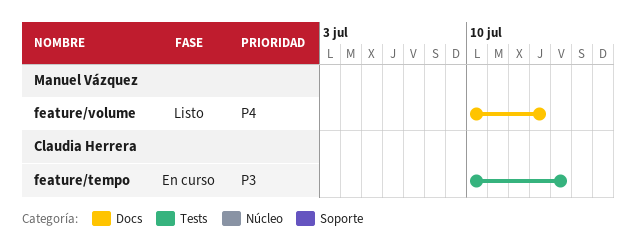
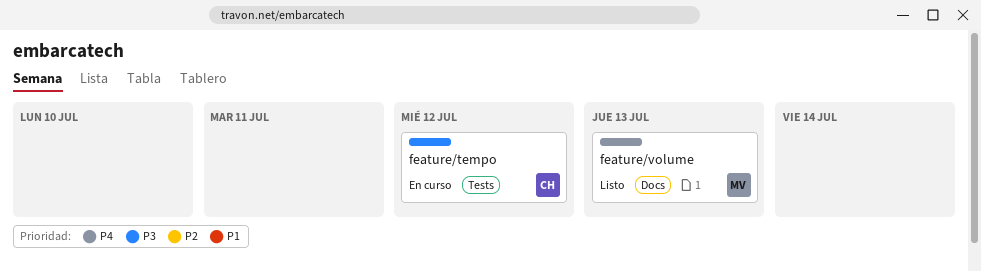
feature/tempo, due: Jul 14 -> Jul 12

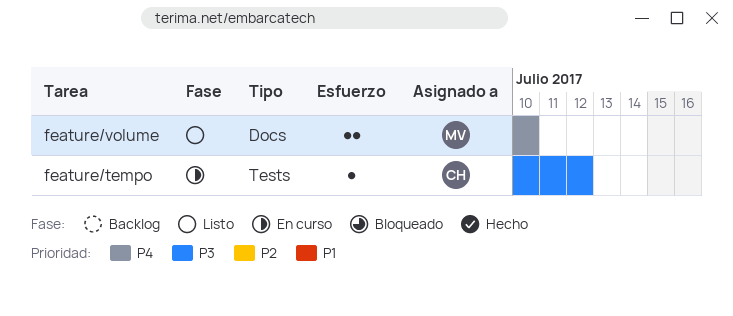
feature/volume, due: Jul 13 -> Jul 10

